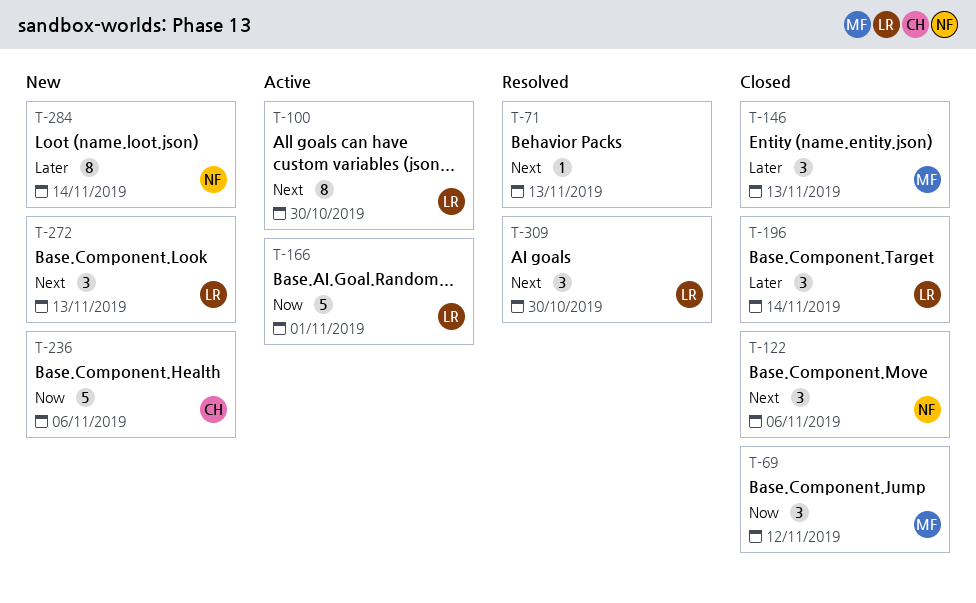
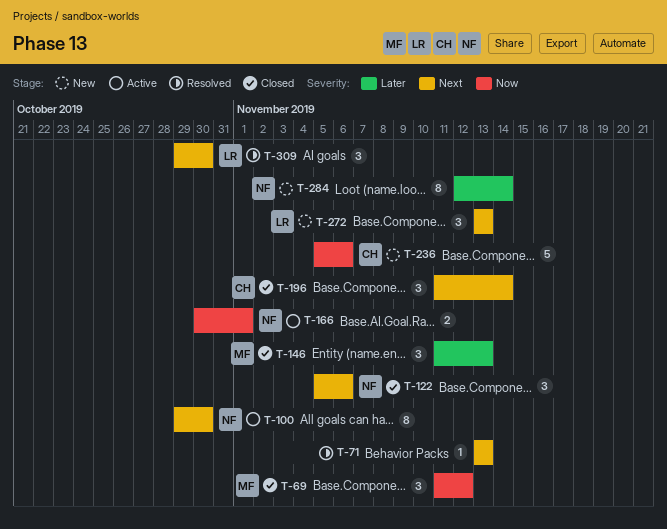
T-100, owner: LR -> NF
T-166, owner: LR -> NF
T-166, estimate: 5 -> 2
T-196, owner: LR -> CH
T-196, priority: Later -> Next

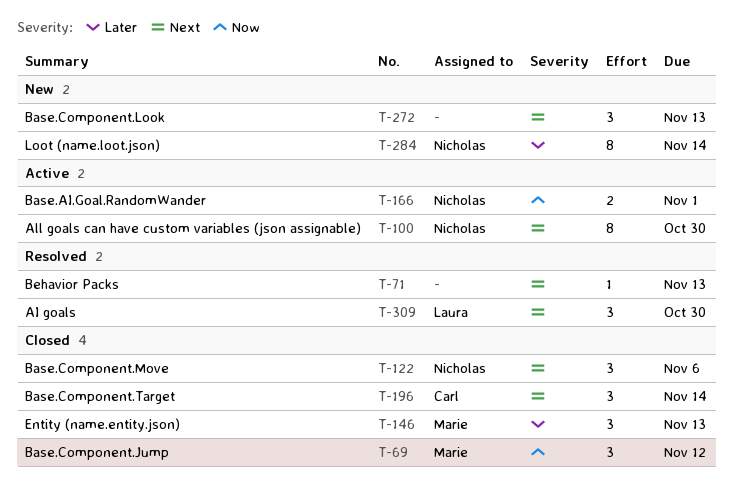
T-236: present -> none
T-272, owner: Laura -> none

